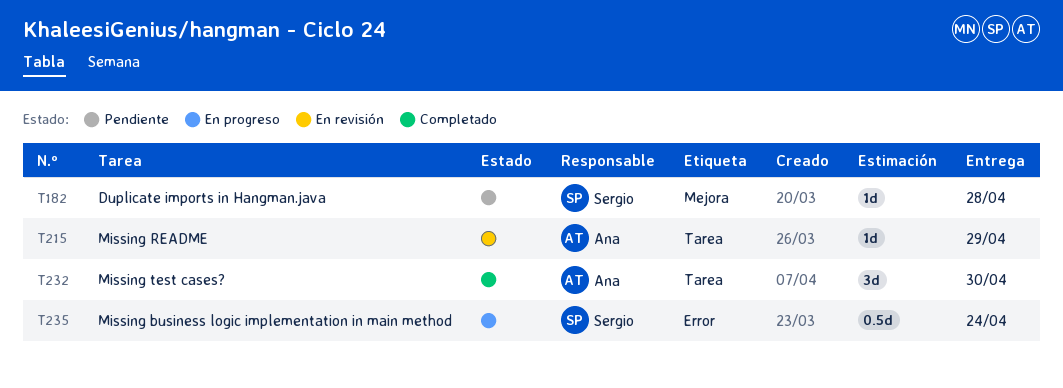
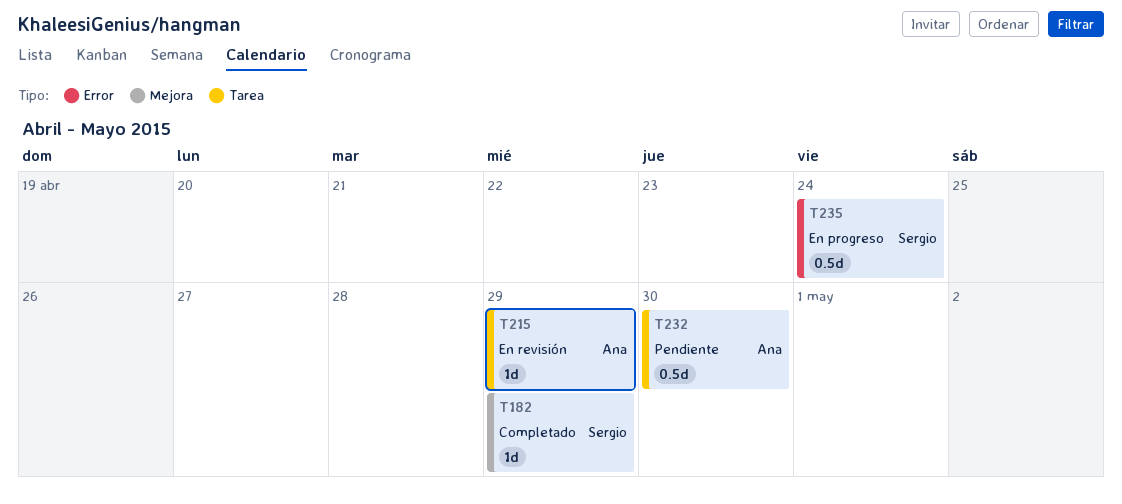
T182, status: Pendiente -> Completado
T182, due: Apr 28 -> Apr 29
T232, status: Completado -> Pendiente
T232, estimate: 3d -> 0.5d

